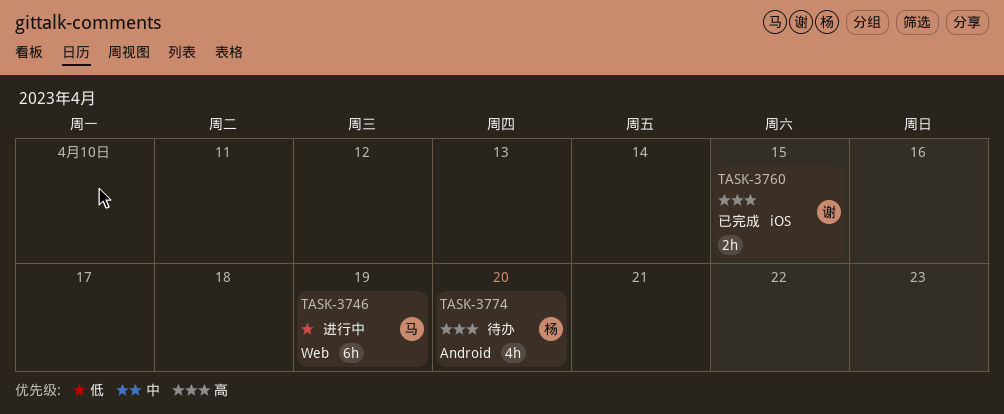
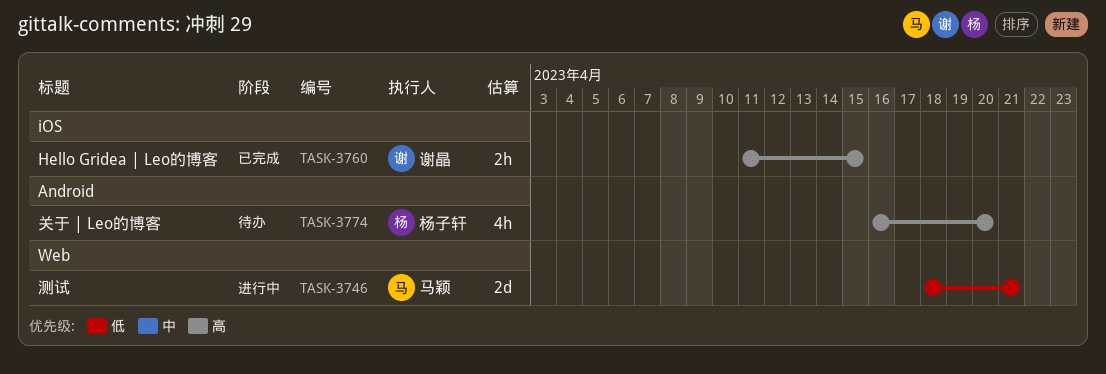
TASK-3746, estimate: 6h -> 2d
TASK-3746, due: Apr 19 -> Apr 21

